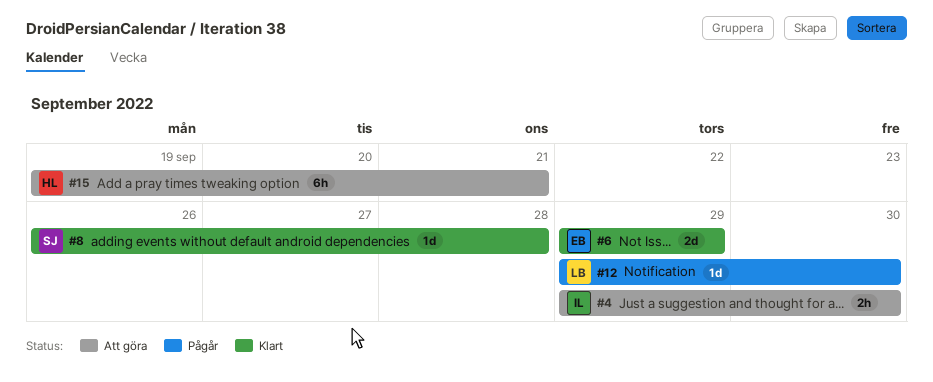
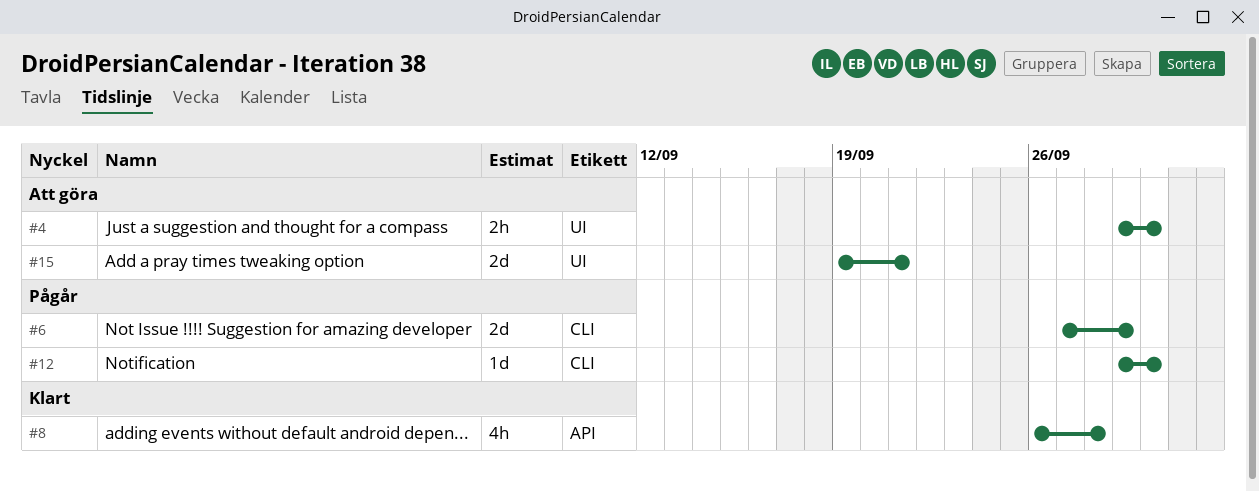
#6, status: Klart -> Pågår
#6, start: Sep 29 -> Sep 27
#8, estimate: 1d -> 4h
#15, estimate: 6h -> 2d

